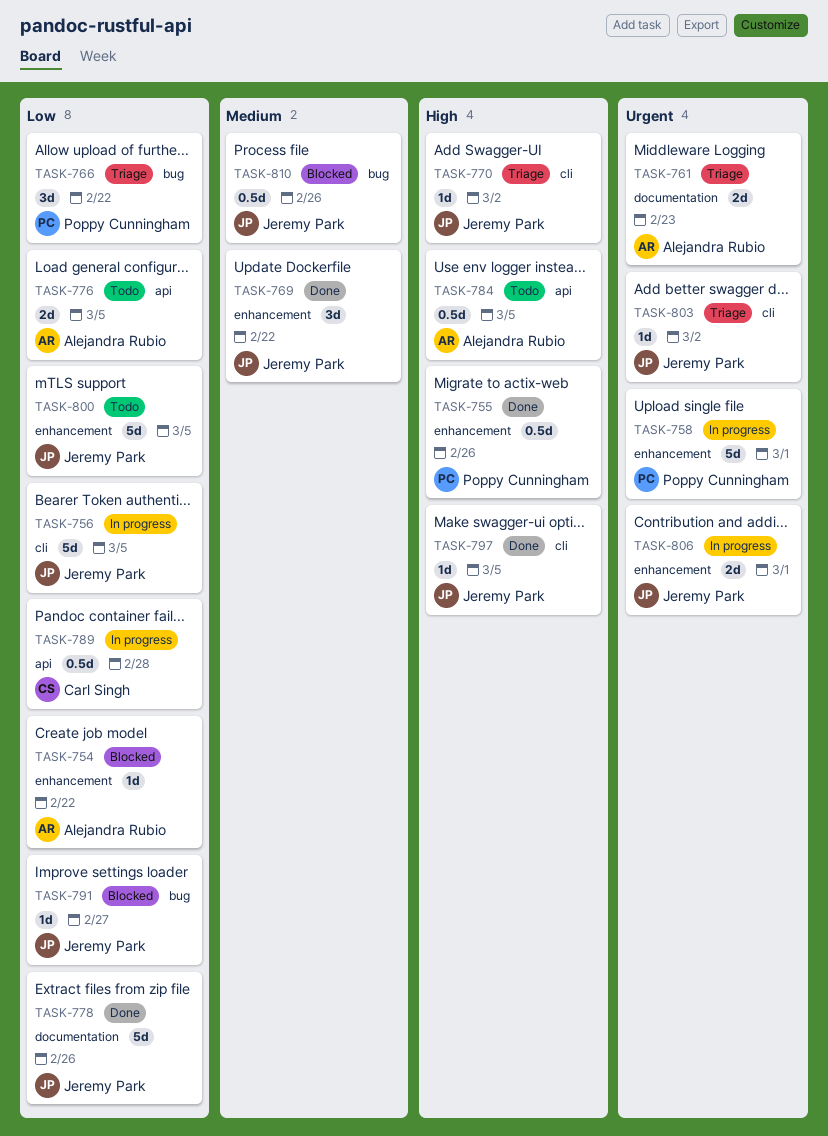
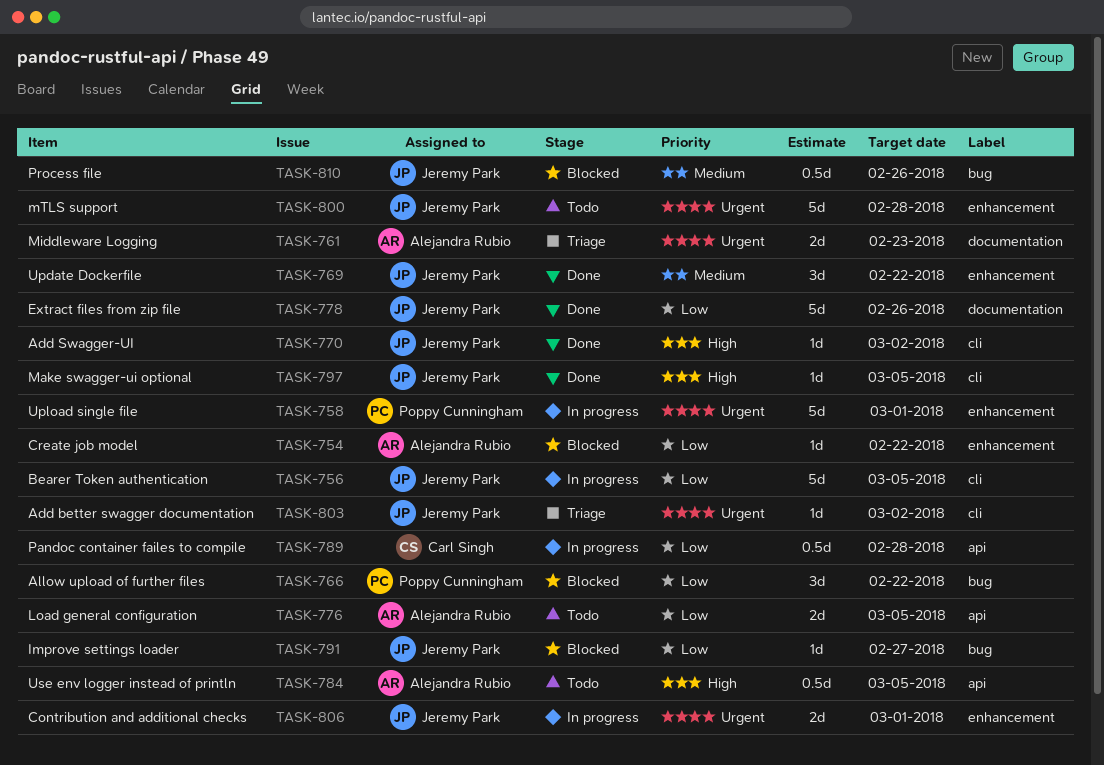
TASK-755: present -> none
TASK-766, status: Triage -> Blocked
TASK-770, status: Triage -> Done
TASK-800, priority: Low -> Urgent
TASK-800, due: Mar 5 -> Feb 28

